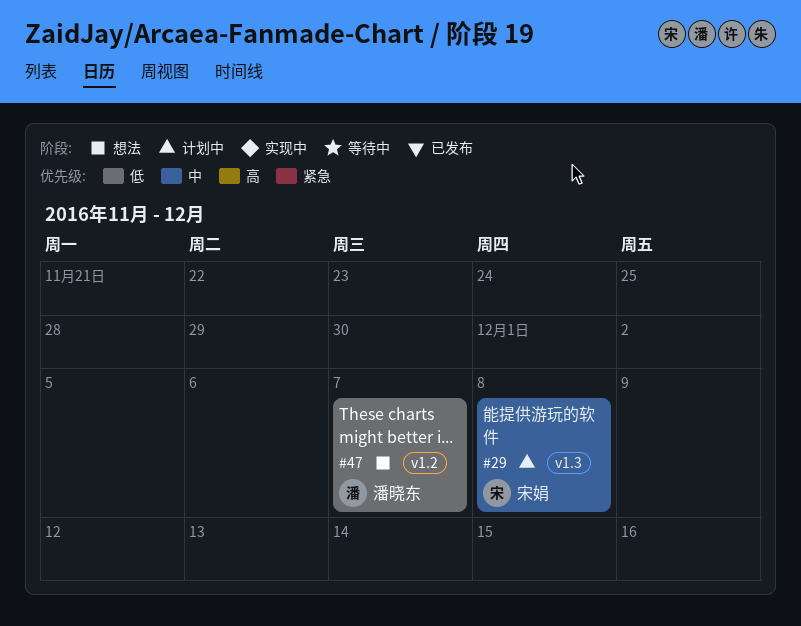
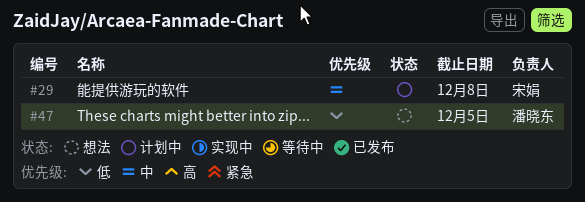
#47, due: Dec 7 -> Dec 5

